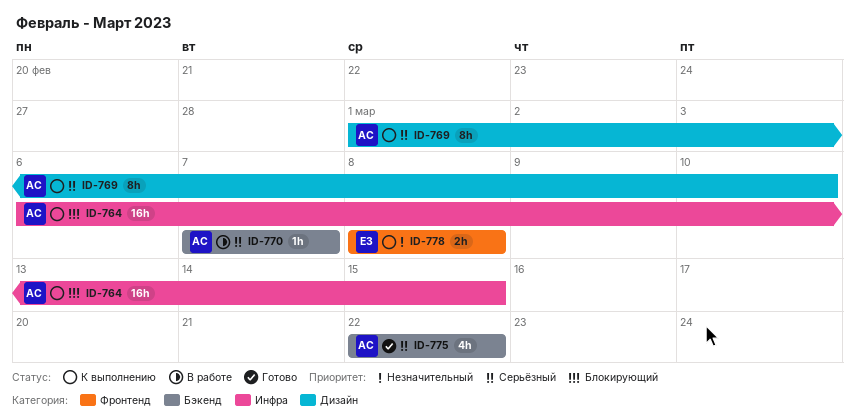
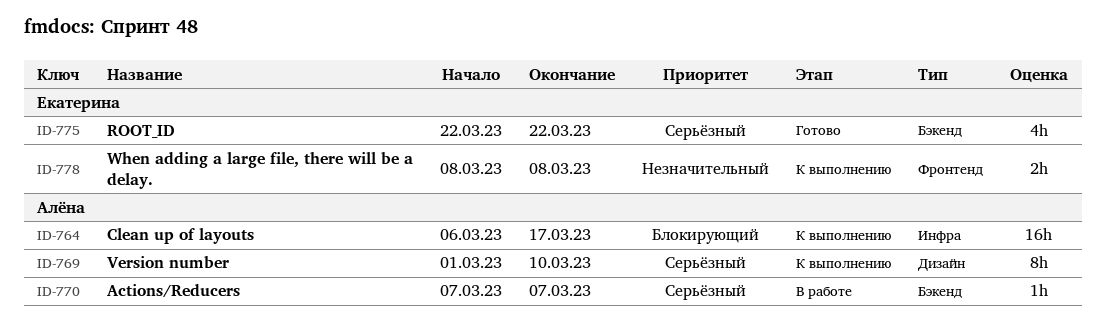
ID-764, due: Mar 15 -> Mar 17
ID-775, owner: Алёна -> Екатерина

